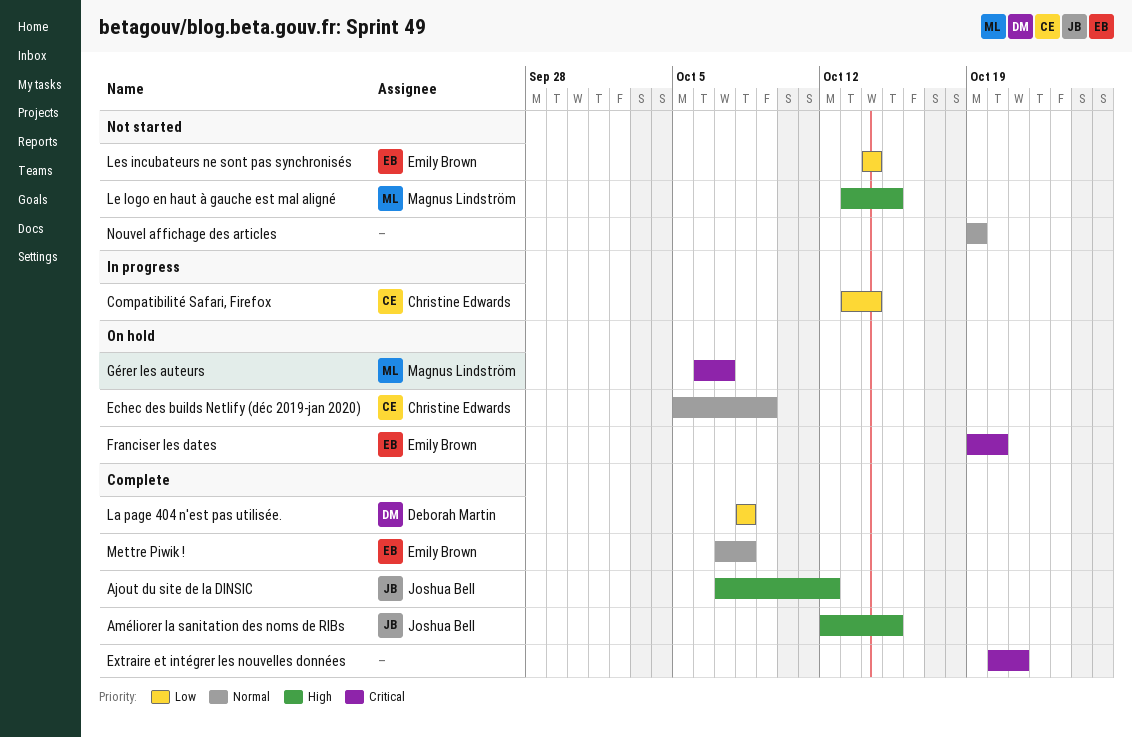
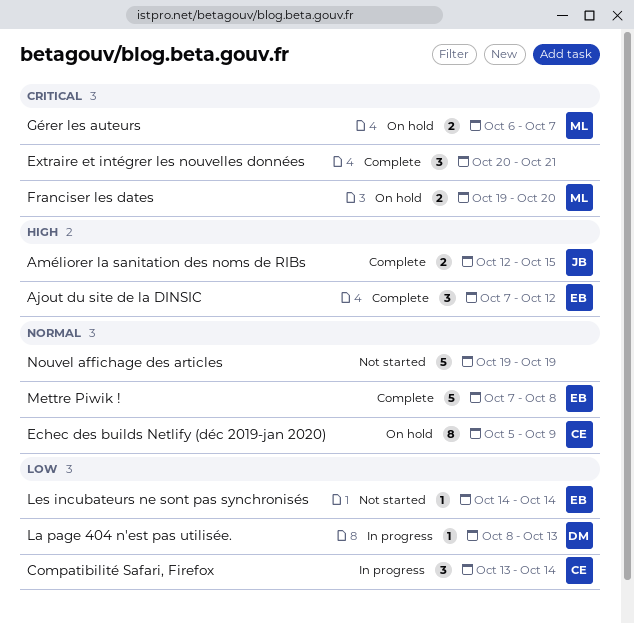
Ajout du site de la DINSIC, owner: Joshua Bell -> Emily Brown
Franciser les dates, owner: Emily Brown -> Magnus Lindström
La page 404 n'est pas utilisée., status: Complete -> In progress
La page 404 n'est pas utilisée., due: Oct 8 -> Oct 13
Le logo en haut à gauche est mal aligné: present -> none

